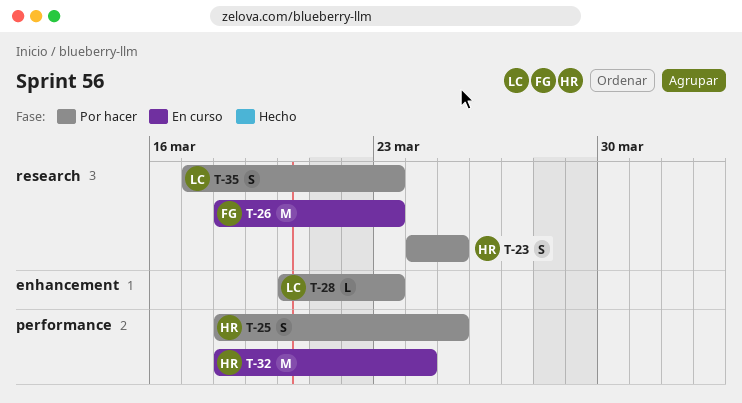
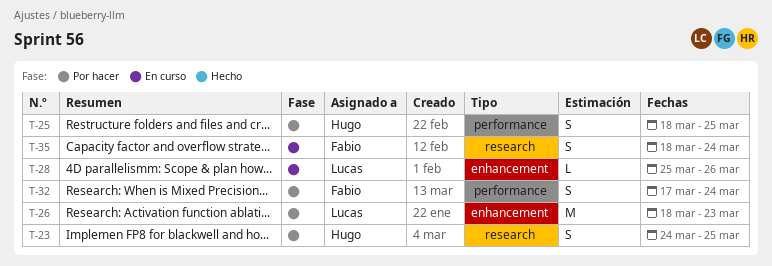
T-26, status: En curso -> Por hacer
T-26, owner: Fabio -> Lucas
T-26, label: research -> enhancement
T-28, status: Por hacer -> En curso
T-28, start: Mar 20 -> Mar 25
T-28, due: Mar 23 -> Mar 26
T-32, status: En curso -> Por hacer
T-32, owner: Hugo -> Fabio
T-32, estimate: M -> S
T-32, start: Mar 18 -> Mar 17
T-35, status: Por hacer -> En curso
T-35, owner: Lucas -> Fabio
T-35, start: Mar 17 -> Mar 18
T-35, due: Mar 23 -> Mar 24

